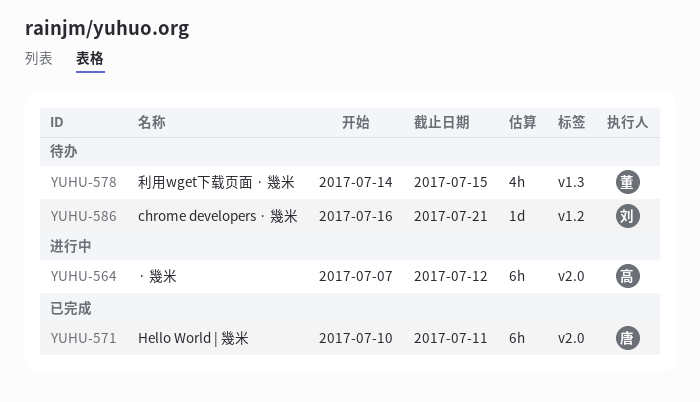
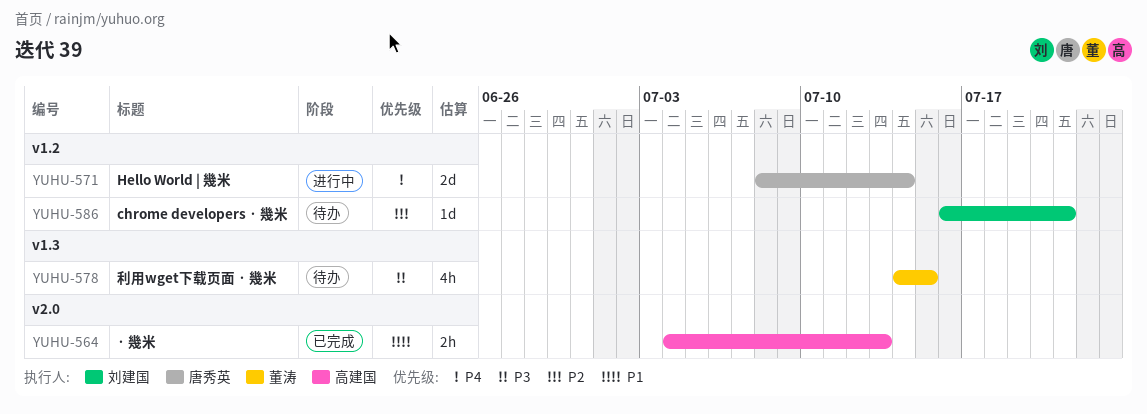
YUHU-564, status: 进行中 -> 已完成
YUHU-564, estimate: 6h -> 2h
YUHU-564, start: Jul 7 -> Jul 4
YUHU-564, due: Jul 12 -> Jul 13
YUHU-571, status: 已完成 -> 进行中
YUHU-571, label: v2.0 -> v1.2
YUHU-571, estimate: 6h -> 2d
YUHU-571, start: Jul 10 -> Jul 8
YUHU-571, due: Jul 11 -> Jul 14

